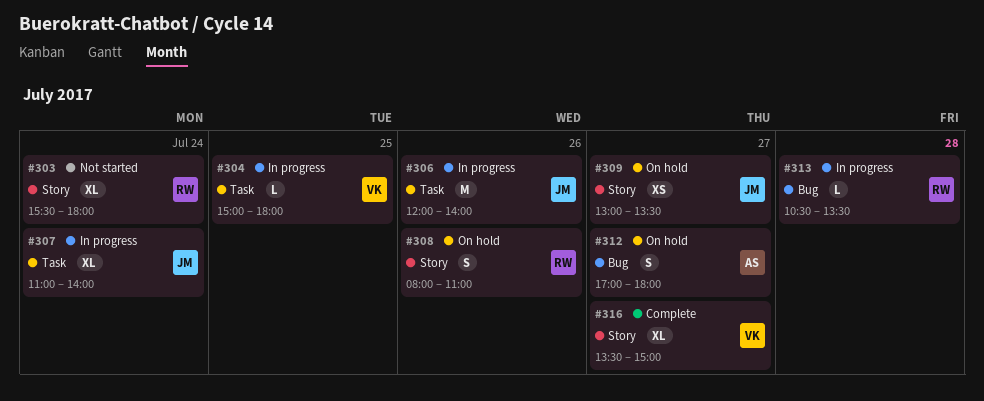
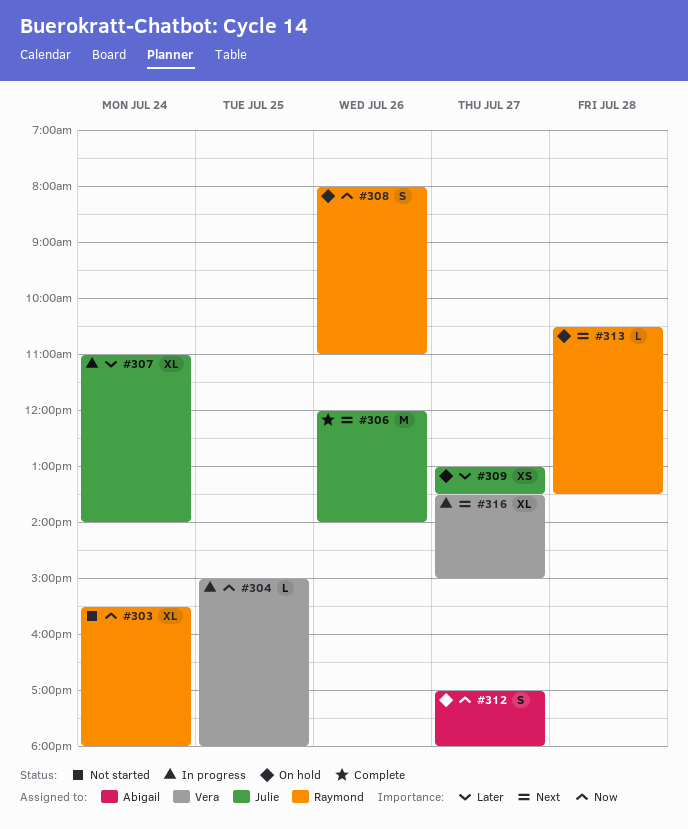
#306, status: In progress -> Complete
#313, status: In progress -> On hold
#316, status: Complete -> In progress

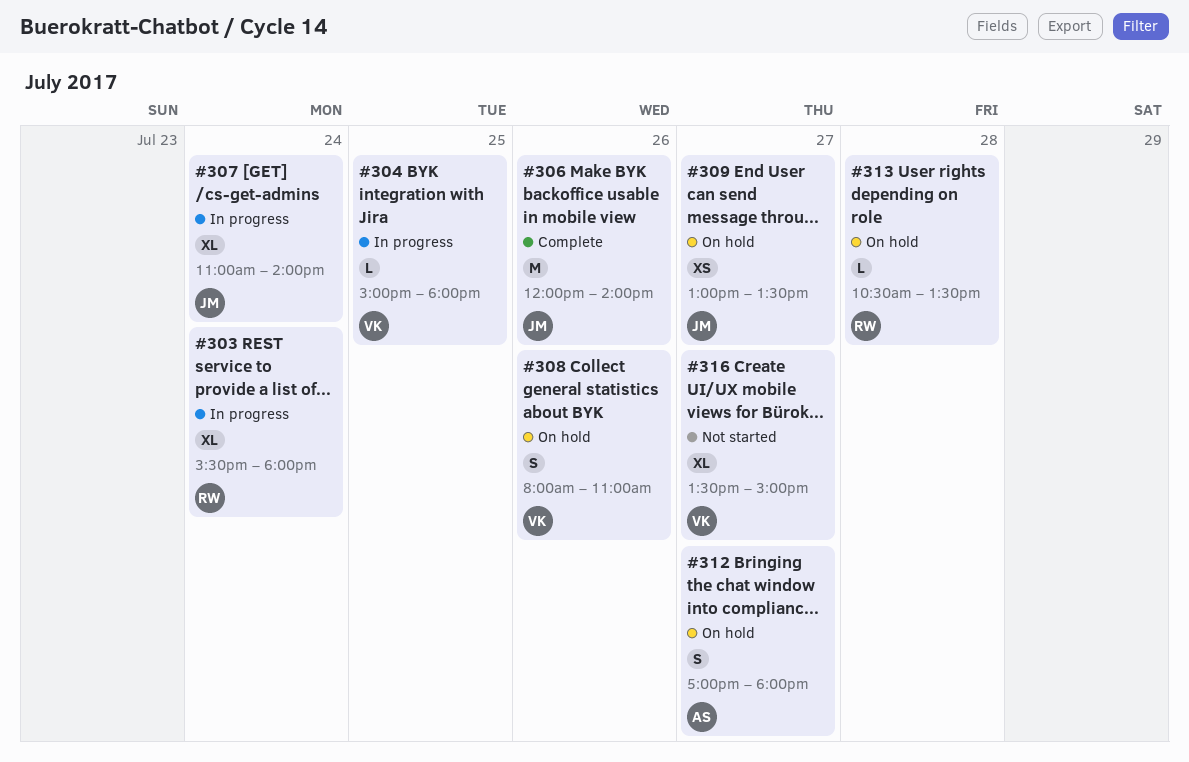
#303, status: Not started -> In progress
#308, owner: Raymond -> Vera
#316, status: In progress -> Not started

